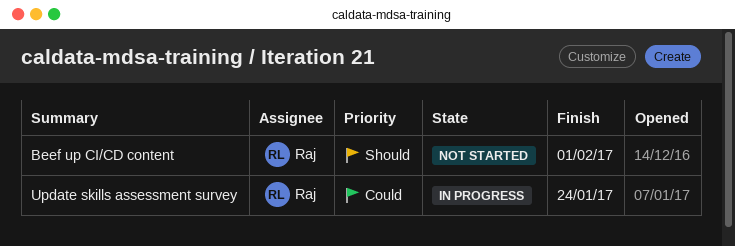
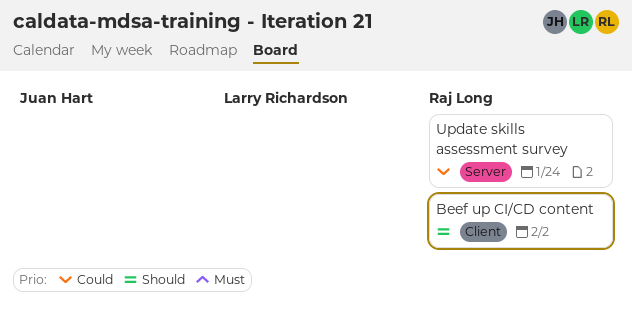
Beef up CI/CD content, due: Feb 1 -> Feb 2

